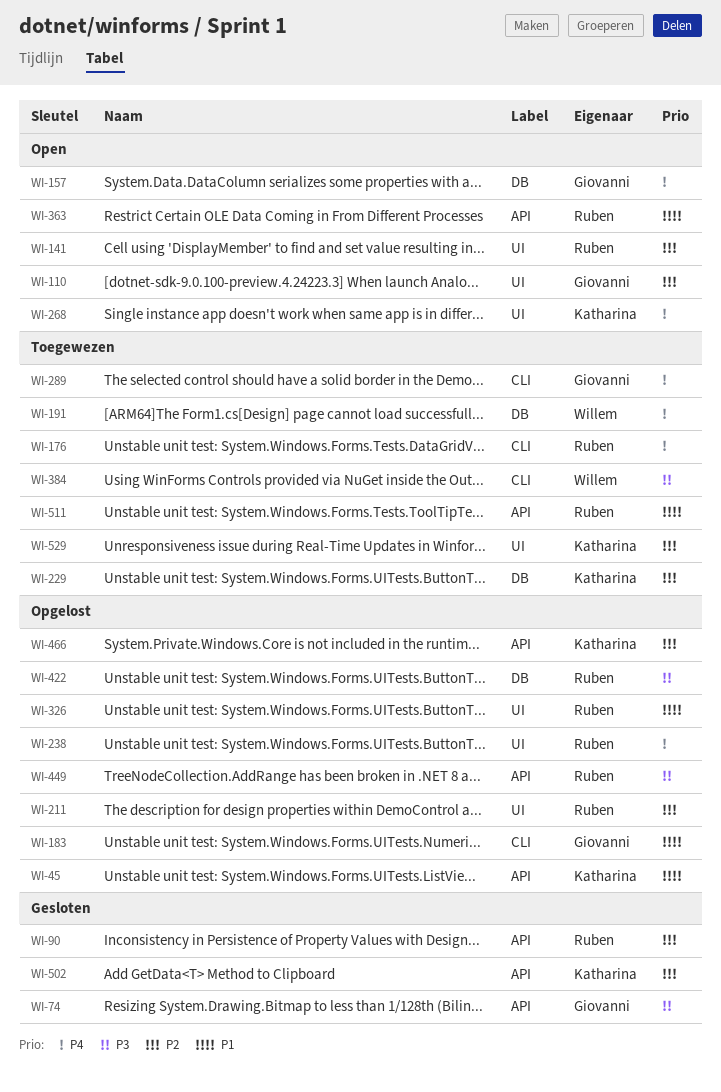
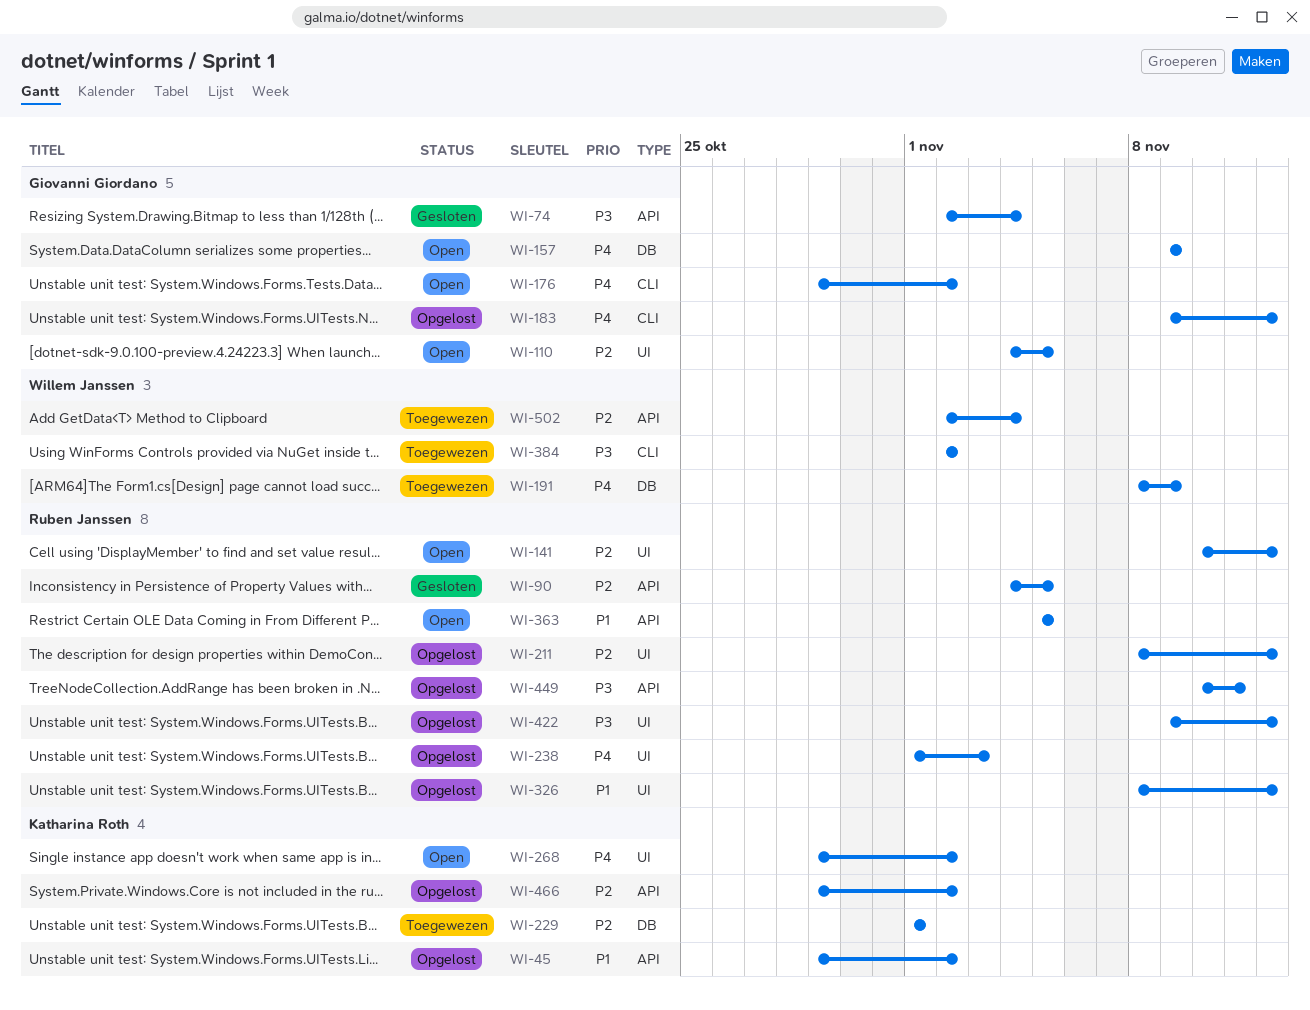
WI-176, status: Toegewezen -> Open
WI-176, owner: Ruben Janssen -> Giovanni Giordano
WI-183, priority: P1 -> P4
WI-289: present -> none
WI-422, label: DB -> UI
WI-502, status: Gesloten -> Toegewezen
WI-502, owner: Katharina Roth -> Willem Janssen
WI-511: present -> none
WI-529: present -> none

